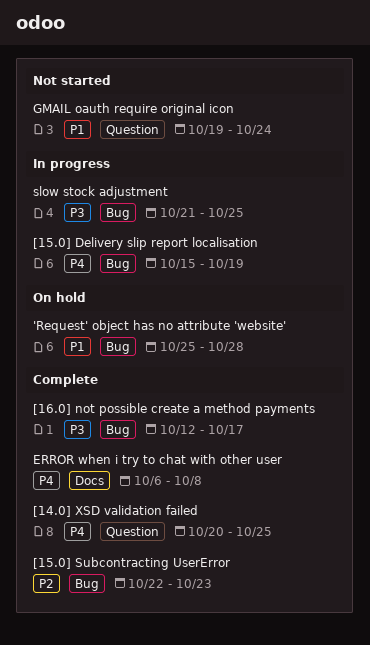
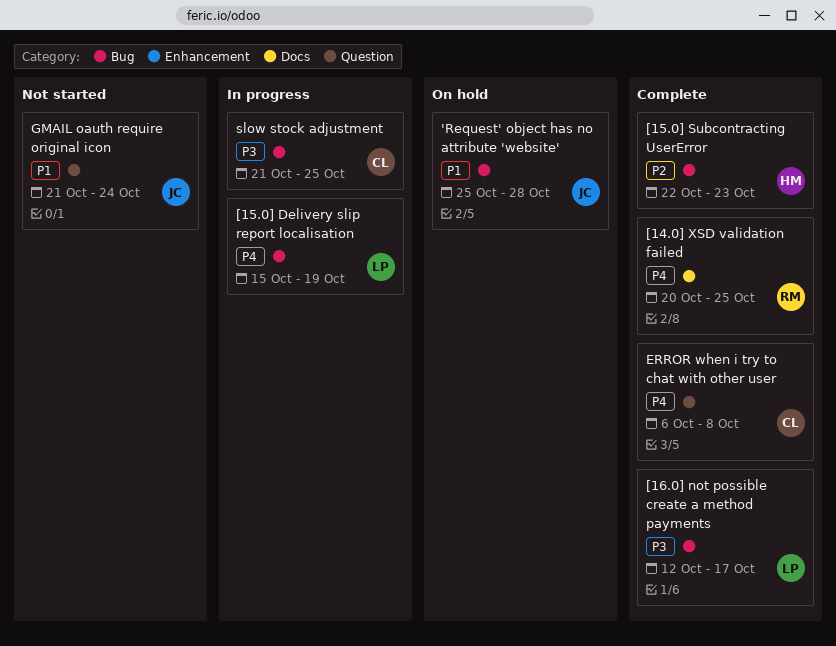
[14.0] XSD validation failed, label: Question -> Docs
ERROR when i try to chat with other user, label: Docs -> Question
GMAIL oauth require original icon, start: Oct 19 -> Oct 21

